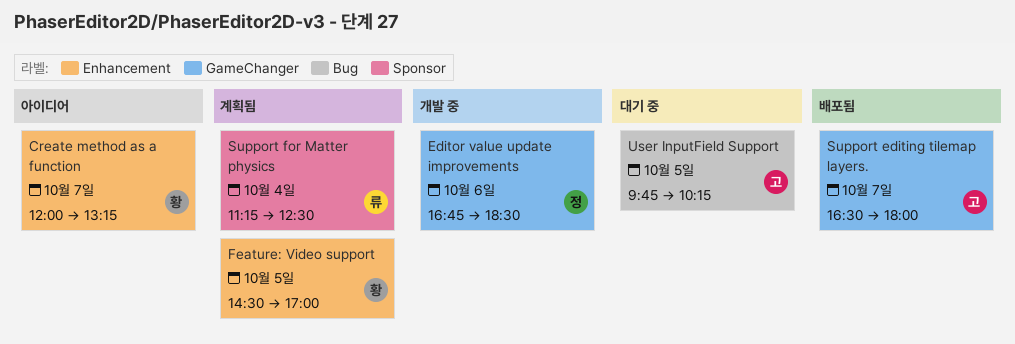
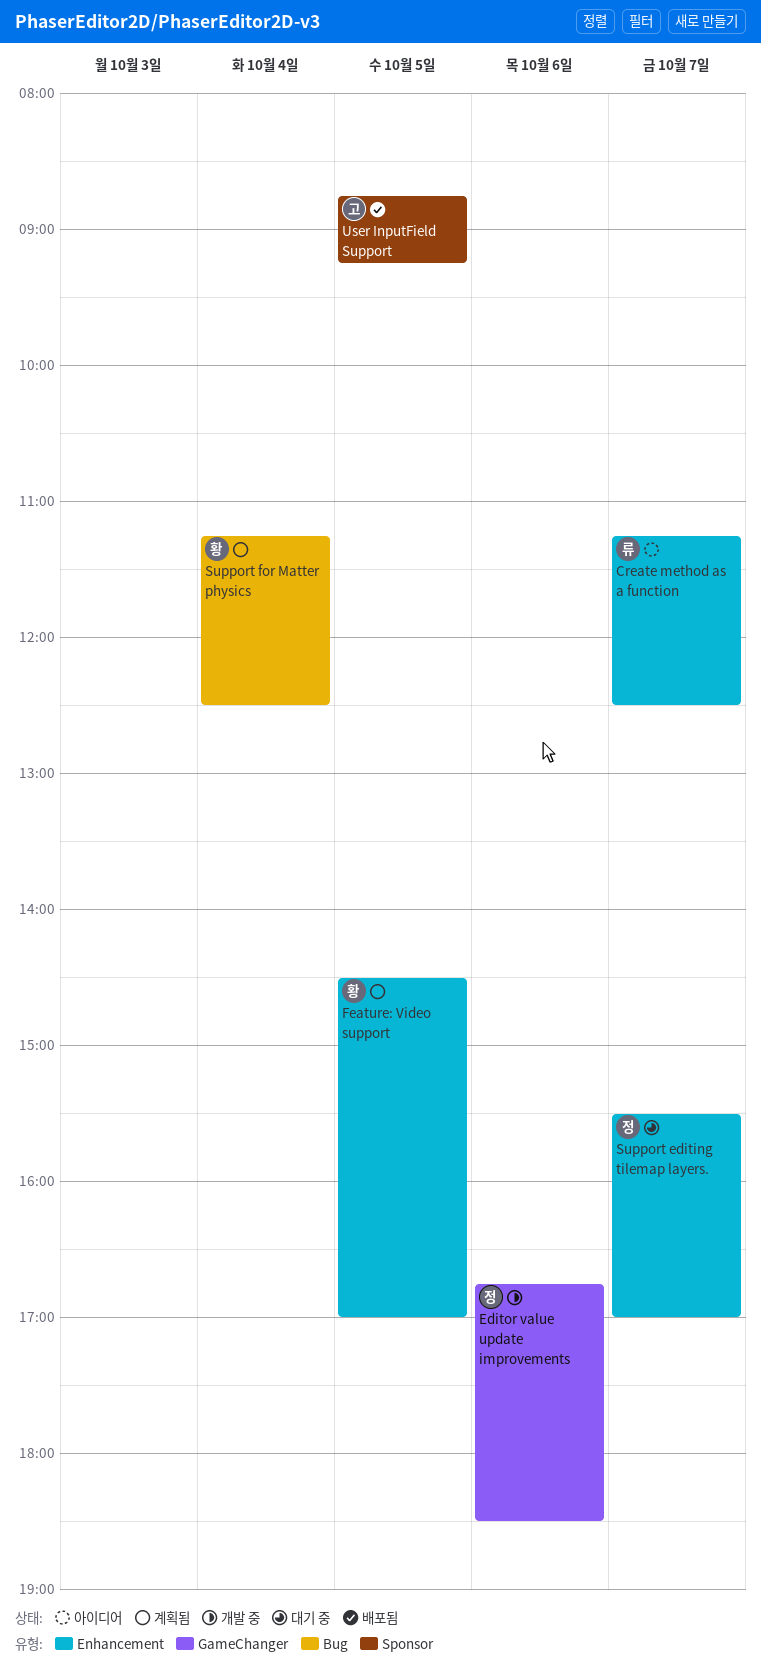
Create method as a function, owner: 황 -> 류
Create method as a function, begins: 12:00 -> 11:15
Create method as a function, ends: 13:15 -> 12:30
Support editing tilemap layers., status: 배포됨 -> 대기 중
Support editing tilemap layers., owner: 고 -> 정
Support editing tilemap layers., label: GameChanger -> Enhancement
Support editing tilemap layers., begins: 16:30 -> 15:30
Support editing tilemap layers., ends: 18:00 -> 17:00
Support for Matter physics, owner: 류 -> 황
Support for Matter physics, label: Sponsor -> Bug
User InputField Support, status: 대기 중 -> 배포됨
User InputField Support, label: Bug -> Sponsor
User InputField Support, begins: 09:45 -> 08:45
User InputField Support, ends: 10:15 -> 09:15

